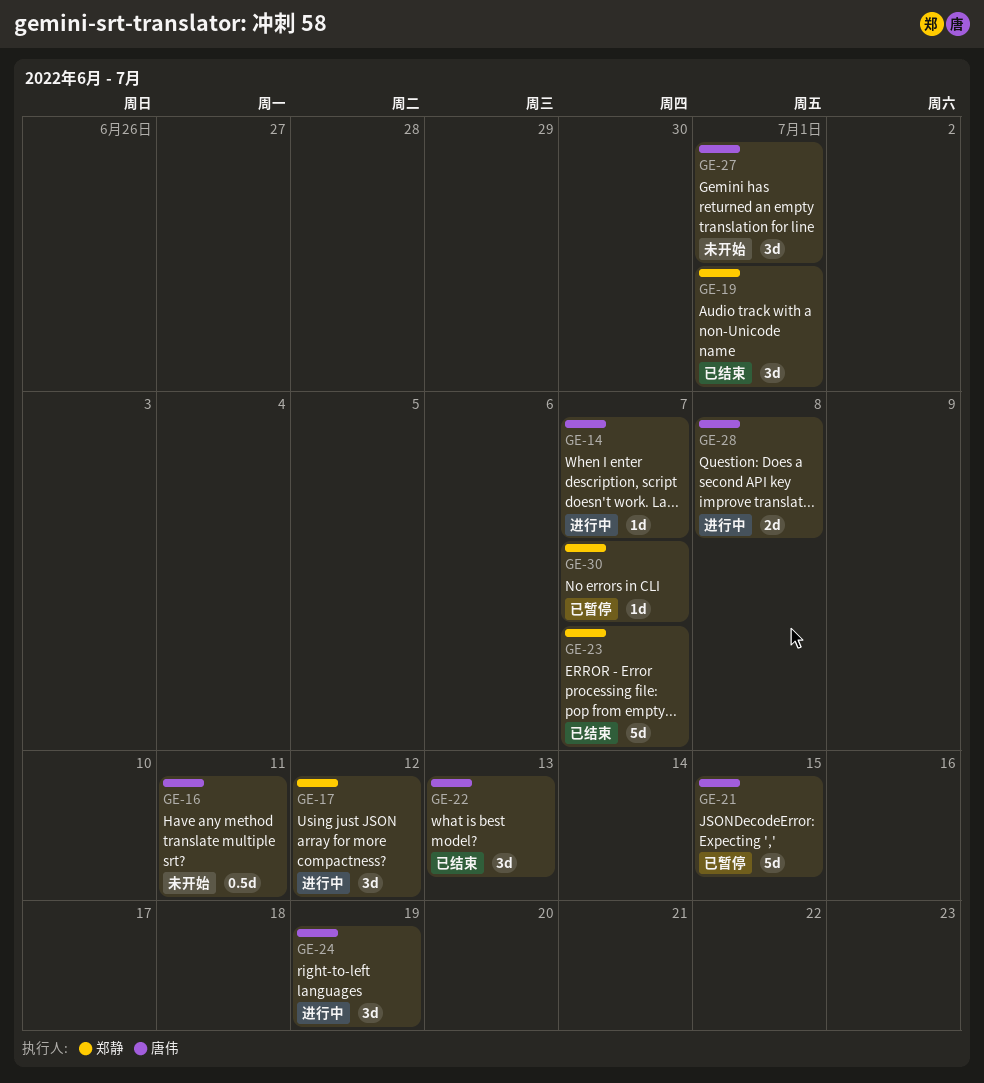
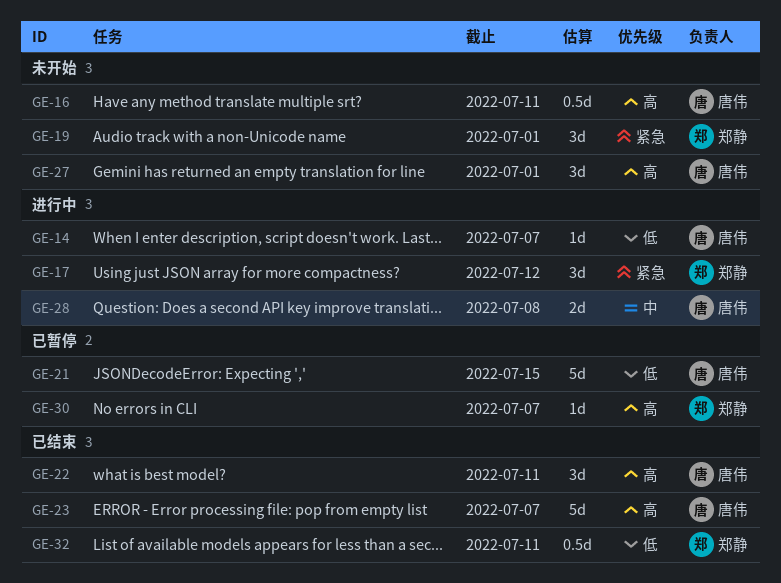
GE-19, status: 已结束 -> 未开始
GE-22, due: Jul 13 -> Jul 11
GE-23, owner: 郑静 -> 唐伟
GE-24: present -> none
GE-32: none -> present

